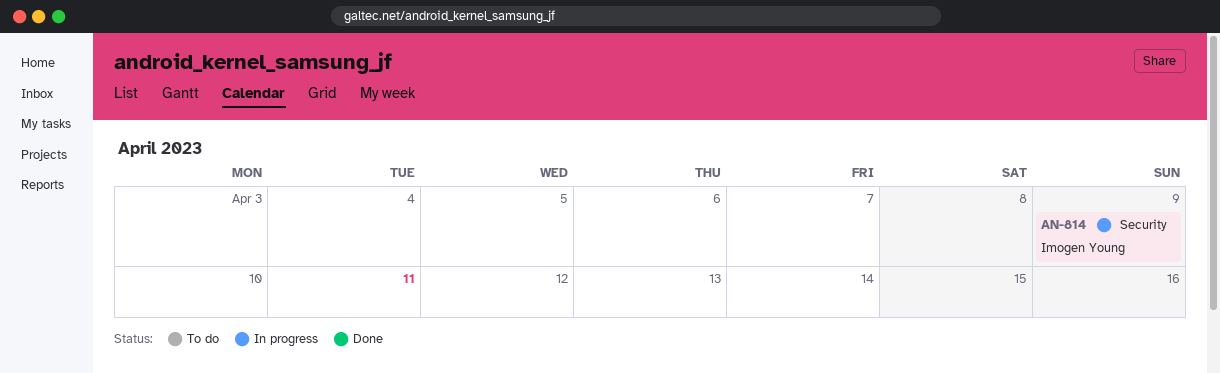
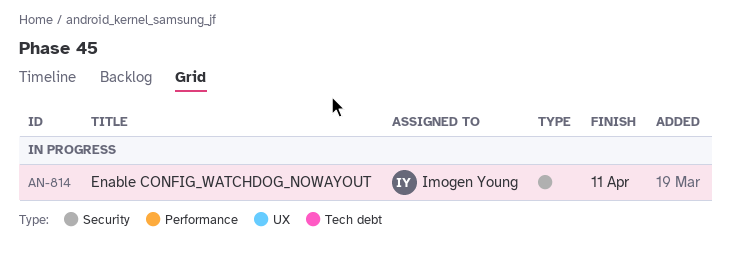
AN-814, due: Apr 9 -> Apr 11

